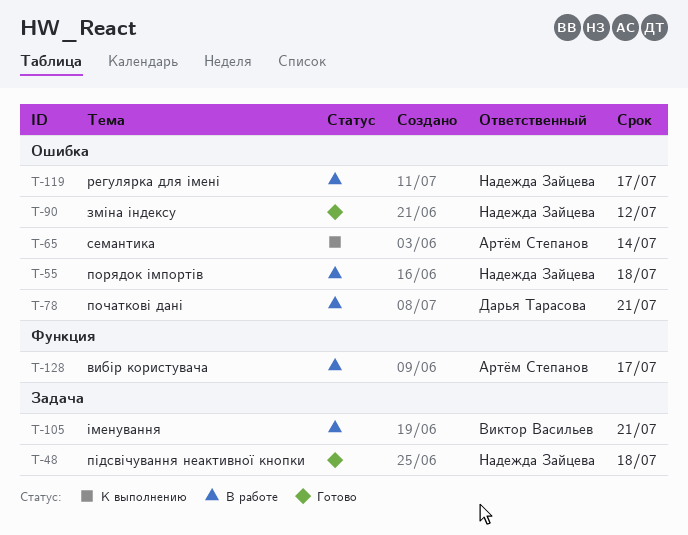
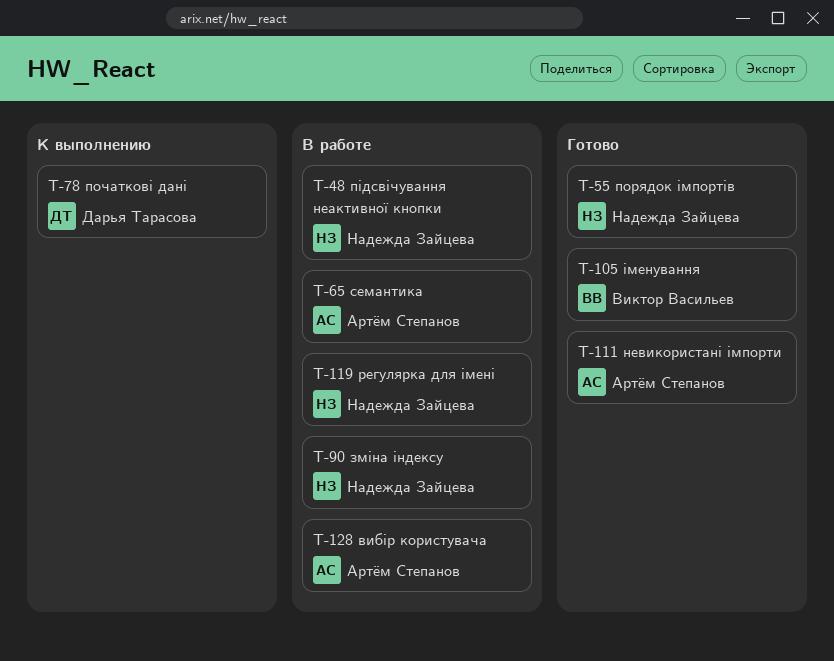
T-48, status: Готово -> В работе
T-55, status: В работе -> Готово
T-65, status: К выполнению -> В работе
T-78, status: В работе -> К выполнению
T-90, status: Готово -> В работе
T-105, status: В работе -> Готово
T-111: none -> present

